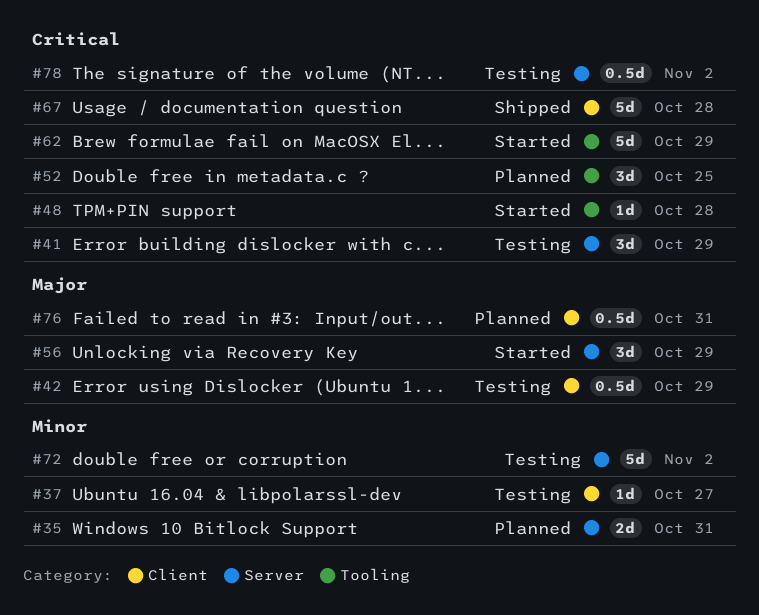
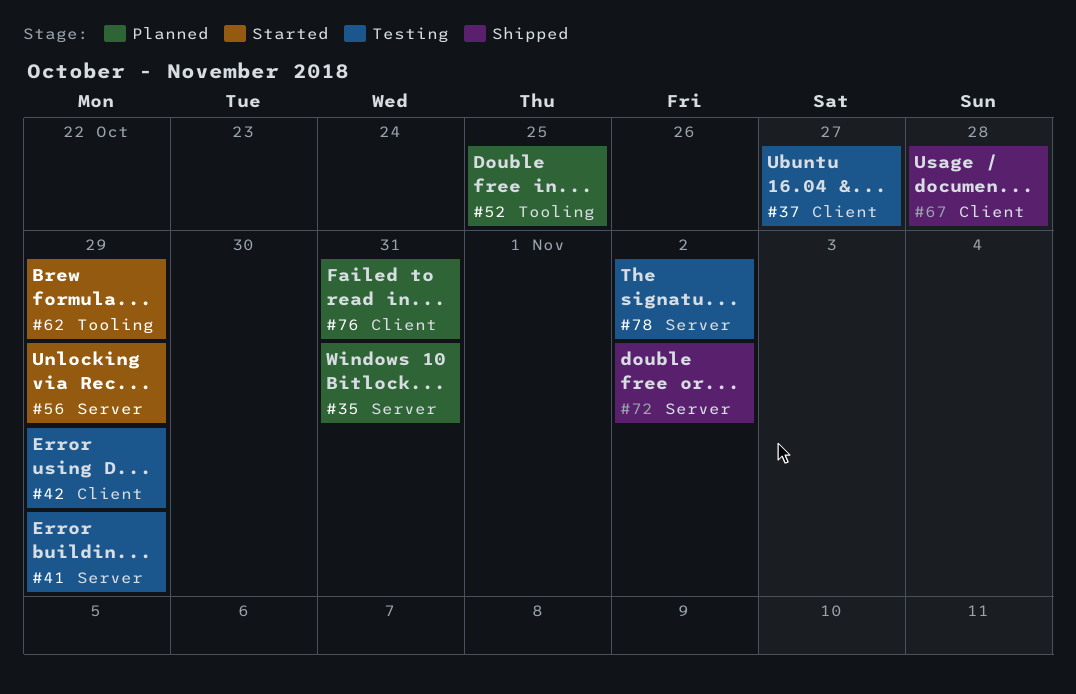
#48: present -> none
#72, status: Testing -> Shipped

